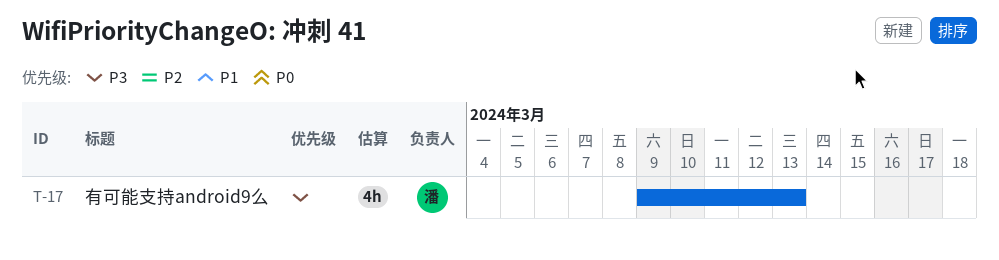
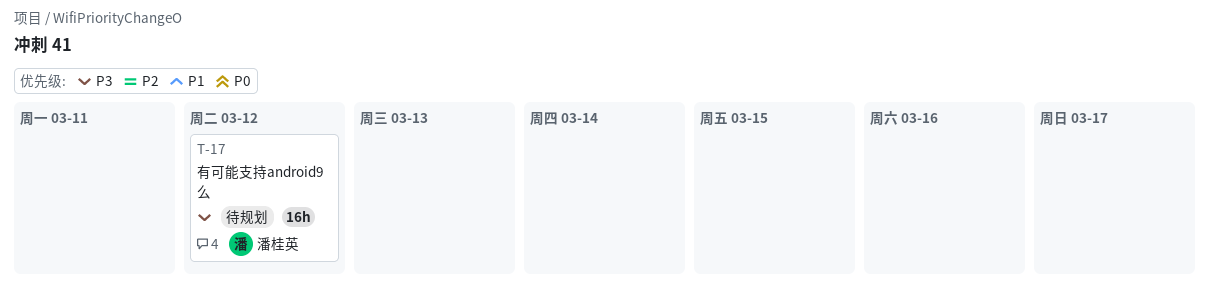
T-17, estimate: 4h -> 16h
T-17, due: Mar 13 -> Mar 12

